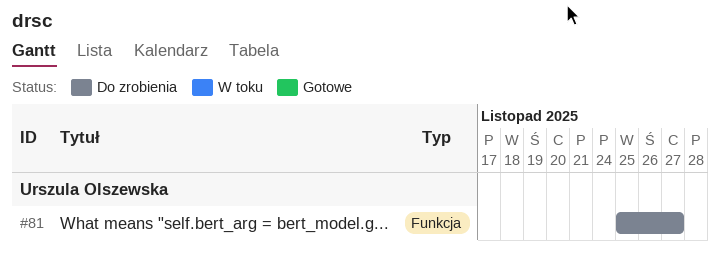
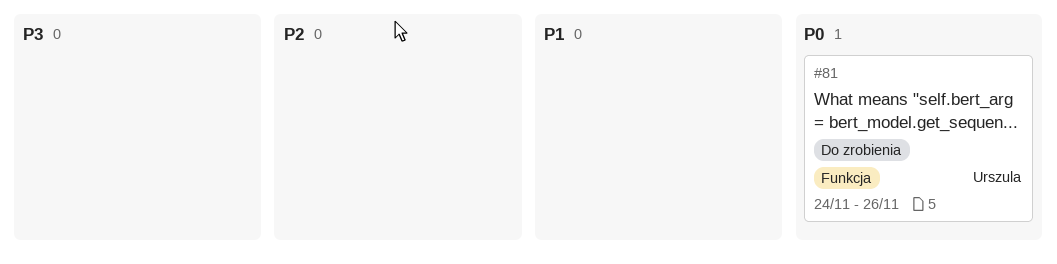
#81, start: Nov 25 -> Nov 24
#81, due: Nov 27 -> Nov 26

